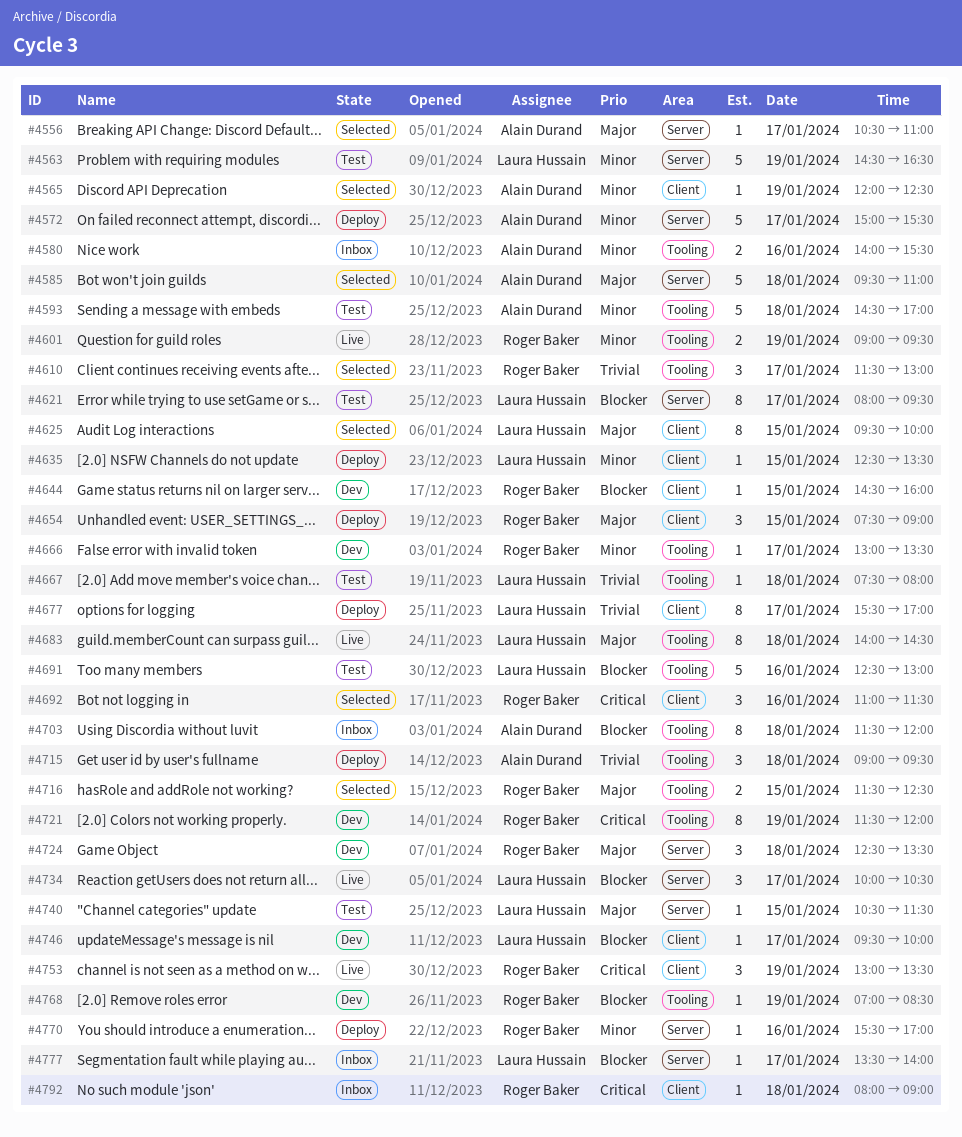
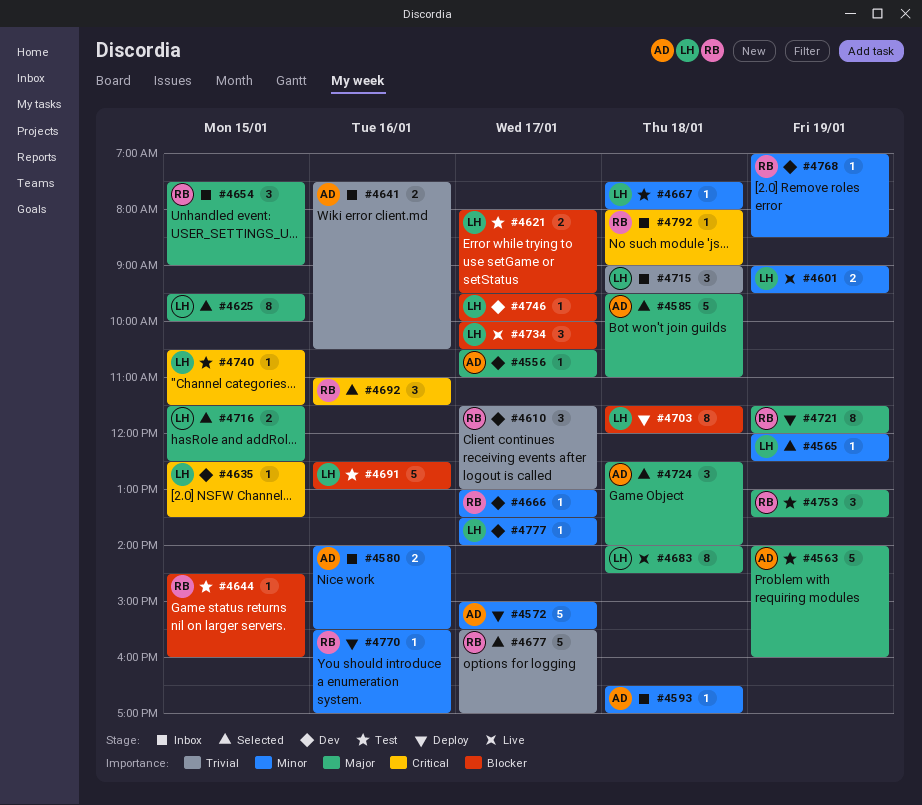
#4556, status: Selected -> Dev
#4563, owner: Laura Hussain -> Alain Durand
#4563, priority: Minor -> Major
#4563, begins: 14:30 -> 14:00
#4563, ends: 16:30 -> 16:00
#4565, owner: Alain Durand -> Laura Hussain
#4593, status: Test -> Inbox
#4593, estimate: 5 -> 1
#4593, begins: 14:30 -> 16:30
#4601, owner: Roger Baker -> Laura Hussain
#4610, status: Selected -> Dev
#4621, estimate: 8 -> 2
#4635, status: Deploy -> Dev
#4635, priority: Minor -> Critical
#4641: none -> present
#4644, status: Dev -> Test
#4654, status: Deploy -> Inbox
#4667, priority: Trivial -> Minor
#4677, status: Deploy -> Selected
#4677, owner: Laura Hussain -> Roger Baker
#4677, estimate: 8 -> 5
#4703, status: Inbox -> Deploy
#4703, owner: Alain Durand -> Laura Hussain
#4715, status: Deploy -> Inbox
#4715, owner: Alain Durand -> Laura Hussain
#4716, owner: Roger Baker -> Laura Hussain
#4721, status: Dev -> Deploy
#4721, priority: Critical -> Major
#4724, status: Dev -> Selected
#4724, owner: Roger Baker -> Alain Durand
#4724, ends: 13:30 -> 14:00
#4740, priority: Major -> Critical
#4753, status: Live -> Test
#4753, priority: Critical -> Major
#4768, priority: Blocker -> Minor
#4777, status: Inbox -> Dev
#4777, priority: Blocker -> Minor

